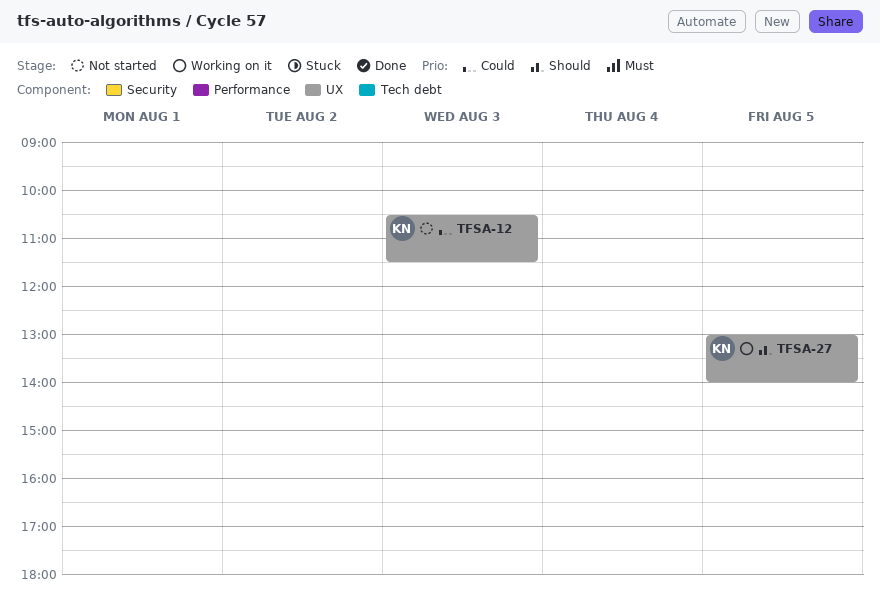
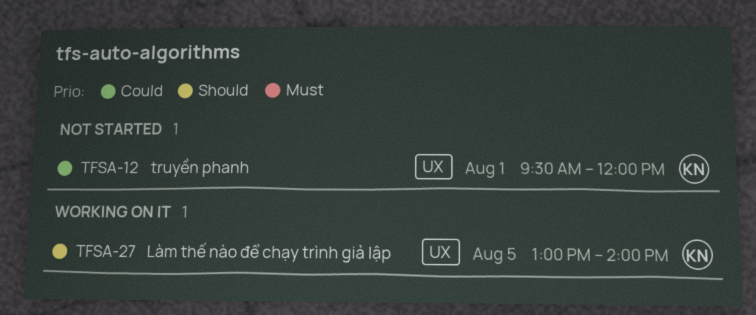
TFSA-12, day: Aug 3 -> Aug 1
TFSA-12, begins: 10:30 -> 09:30
TFSA-12, ends: 11:30 -> 12:00

